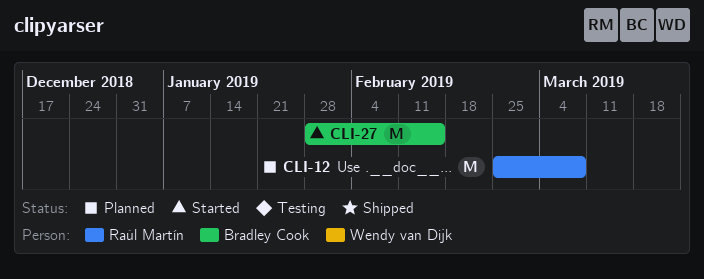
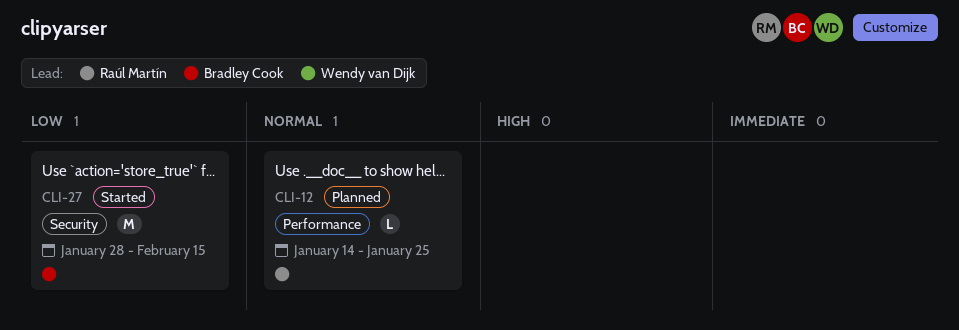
CLI-12, estimate: M -> L
CLI-12, start: Feb 25 -> Jan 14
CLI-12, due: Mar 8 -> Jan 25

